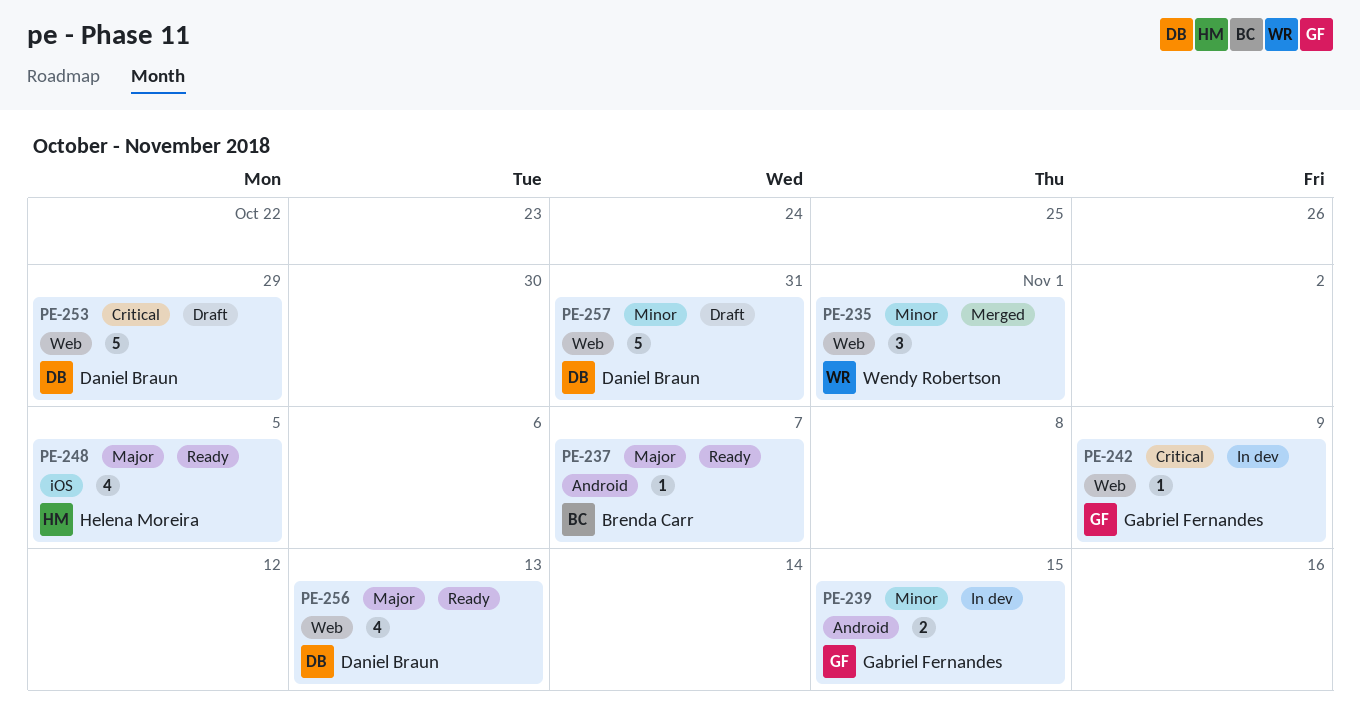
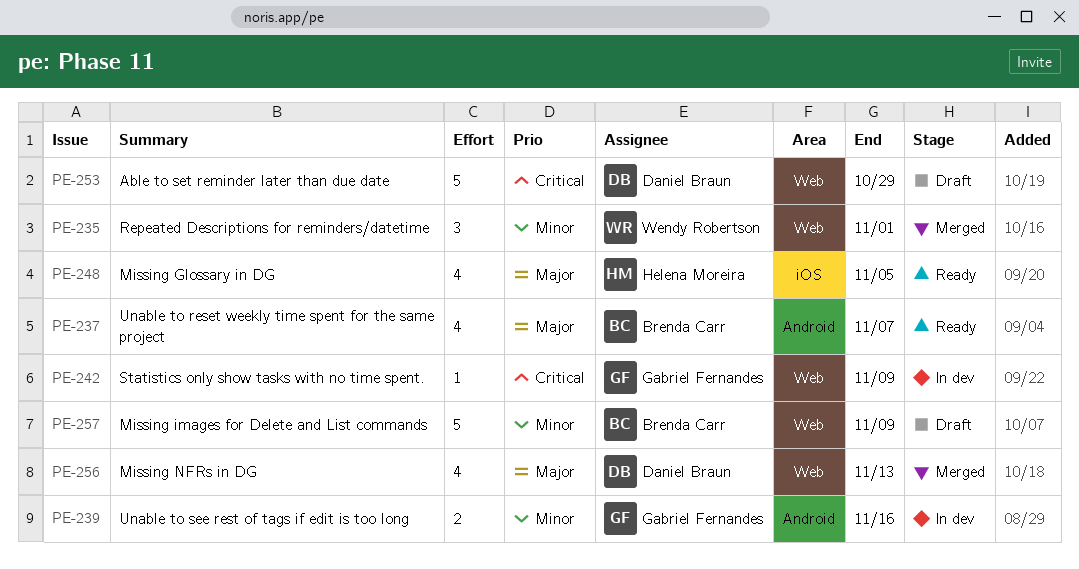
PE-237, estimate: 1 -> 4
PE-239, due: Nov 15 -> Nov 16
PE-256, status: Ready -> Merged
PE-257, owner: Daniel Braun -> Brenda Carr
PE-257, due: Oct 31 -> Nov 9

